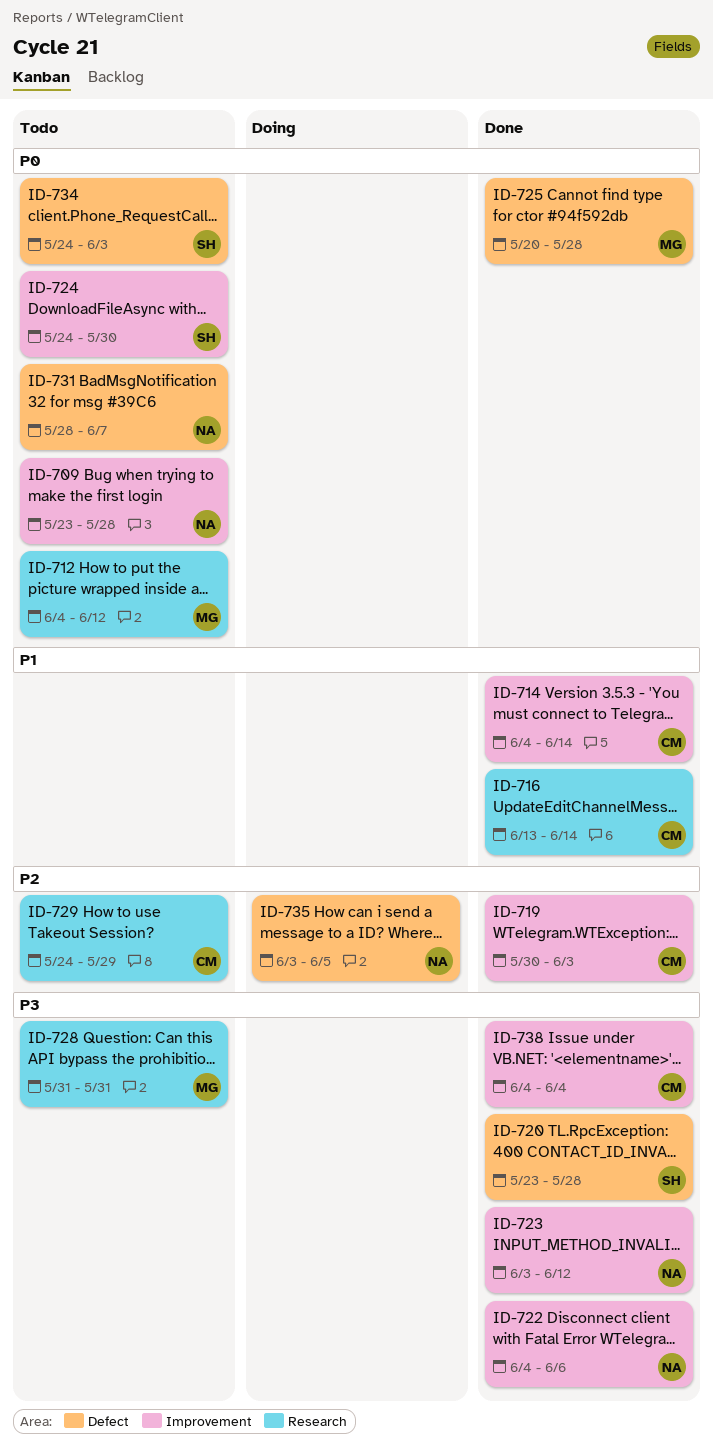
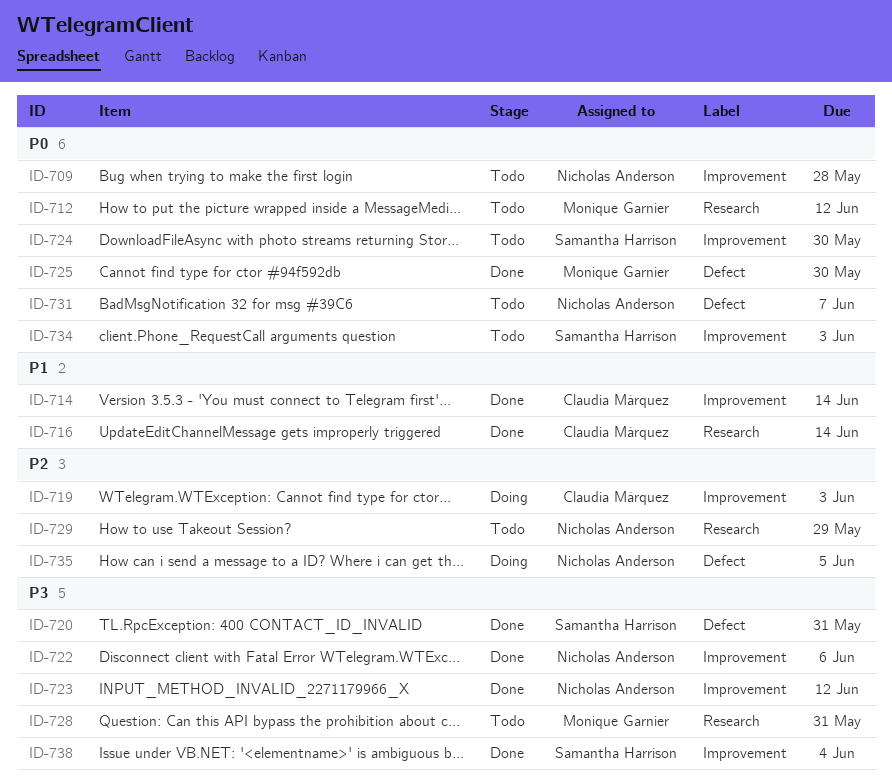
ID-719, status: Done -> Doing
ID-720, due: May 28 -> May 31
ID-725, due: May 28 -> May 30
ID-729, owner: Claudia Márquez -> Nicholas Anderson
ID-734, label: Defect -> Improvement
ID-738, owner: Claudia Márquez -> Samantha Harrison

